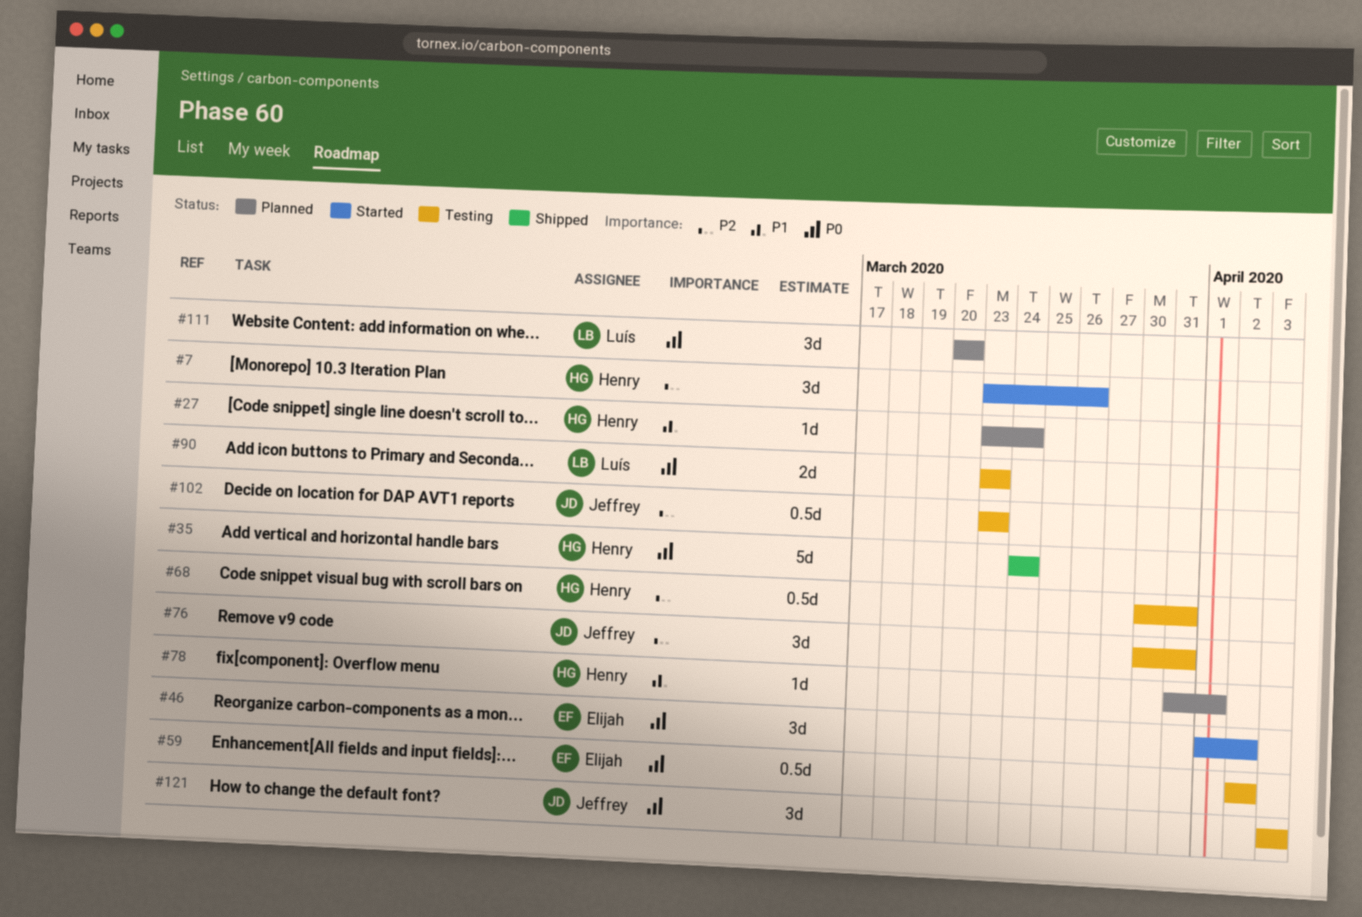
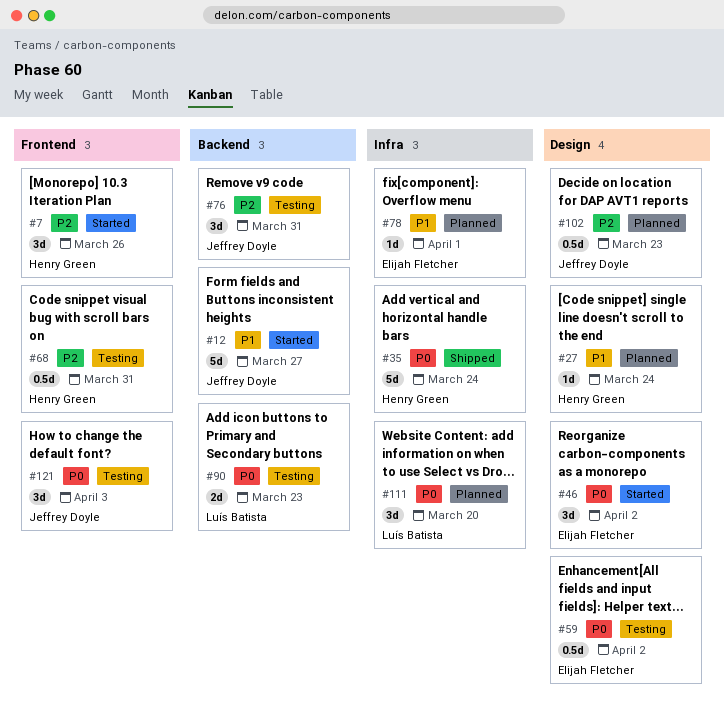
#12: none -> present
#78, owner: Henry Green -> Elijah Fletcher
#102, status: Testing -> Planned

